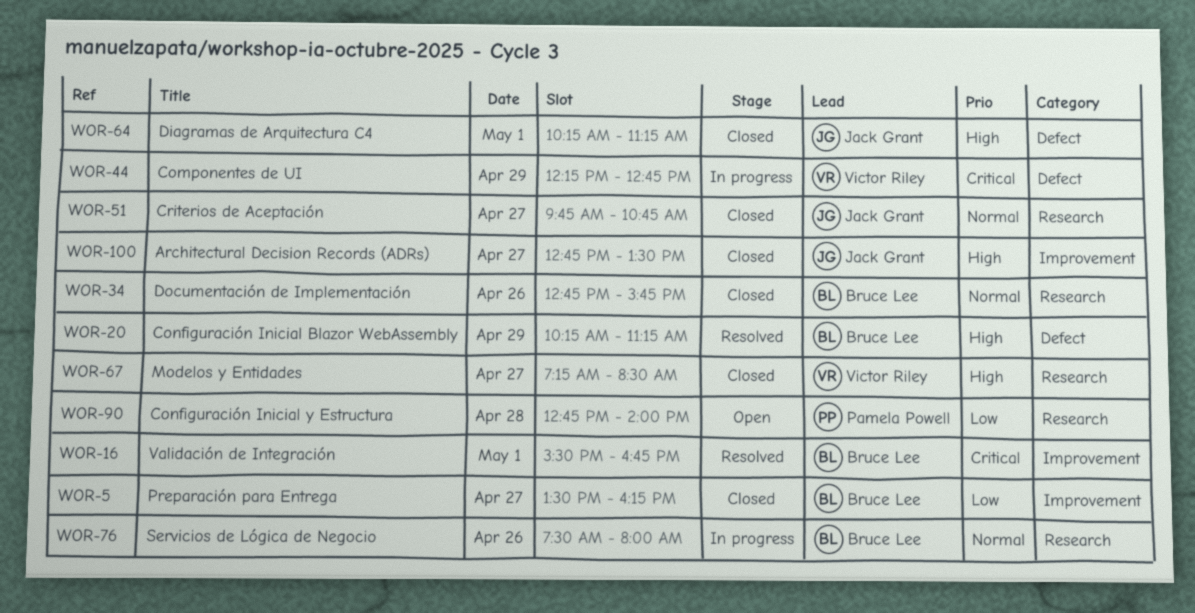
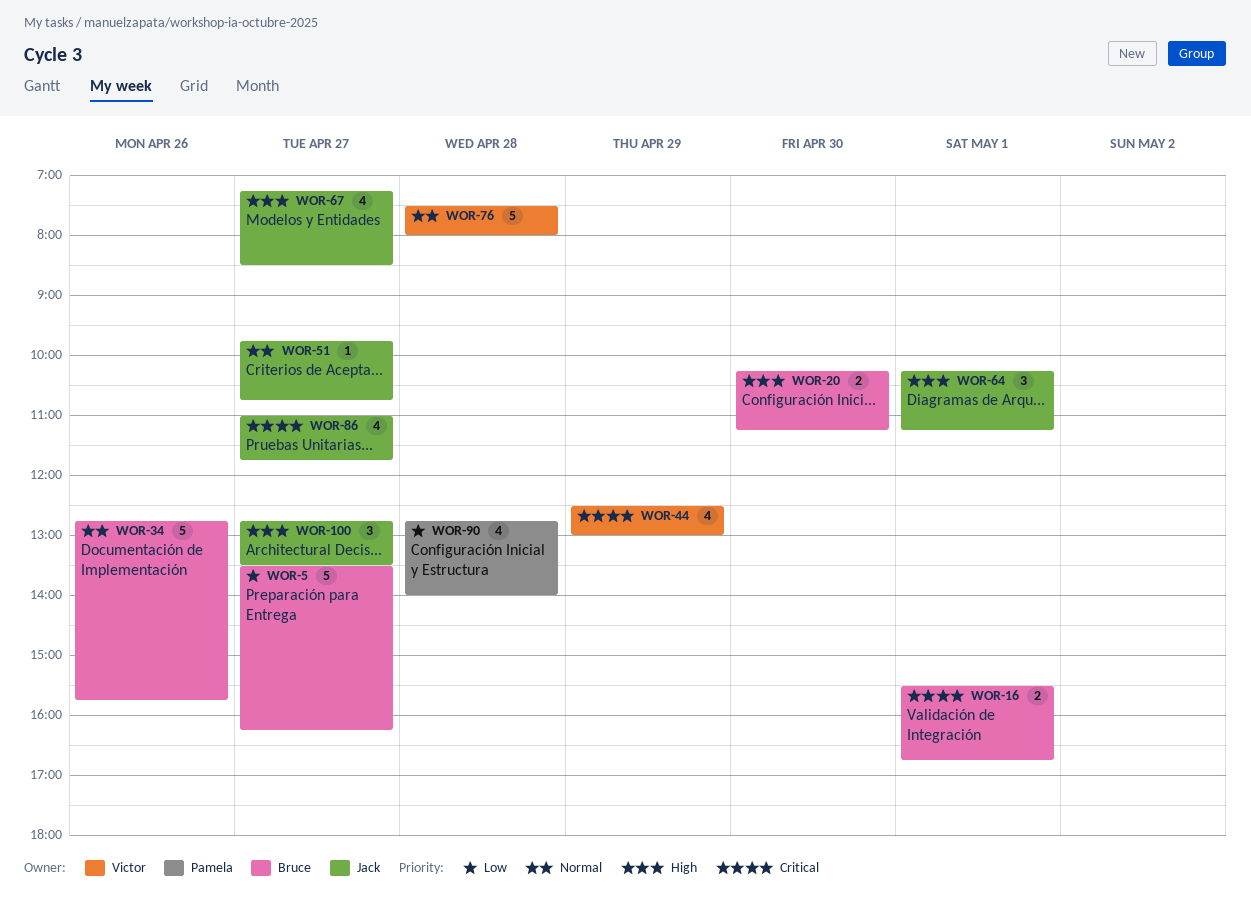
WOR-20, day: Apr 29 -> Apr 30
WOR-44, begins: 12:15 -> 12:30
WOR-44, ends: 12:45 -> 13:00
WOR-67, owner: Victor Riley -> Jack Grant
WOR-76, owner: Bruce Lee -> Victor Riley
WOR-76, day: Apr 26 -> Apr 28
WOR-86: none -> present

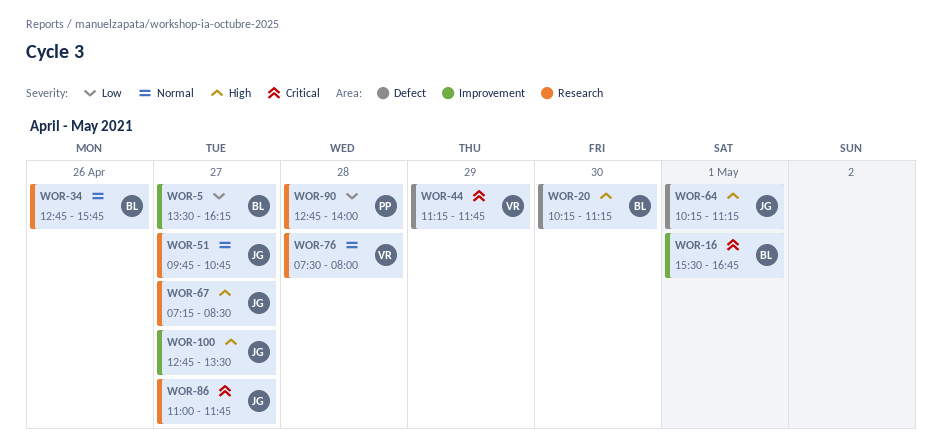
WOR-44, begins: 12:30 -> 11:15
WOR-44, ends: 13:00 -> 11:45

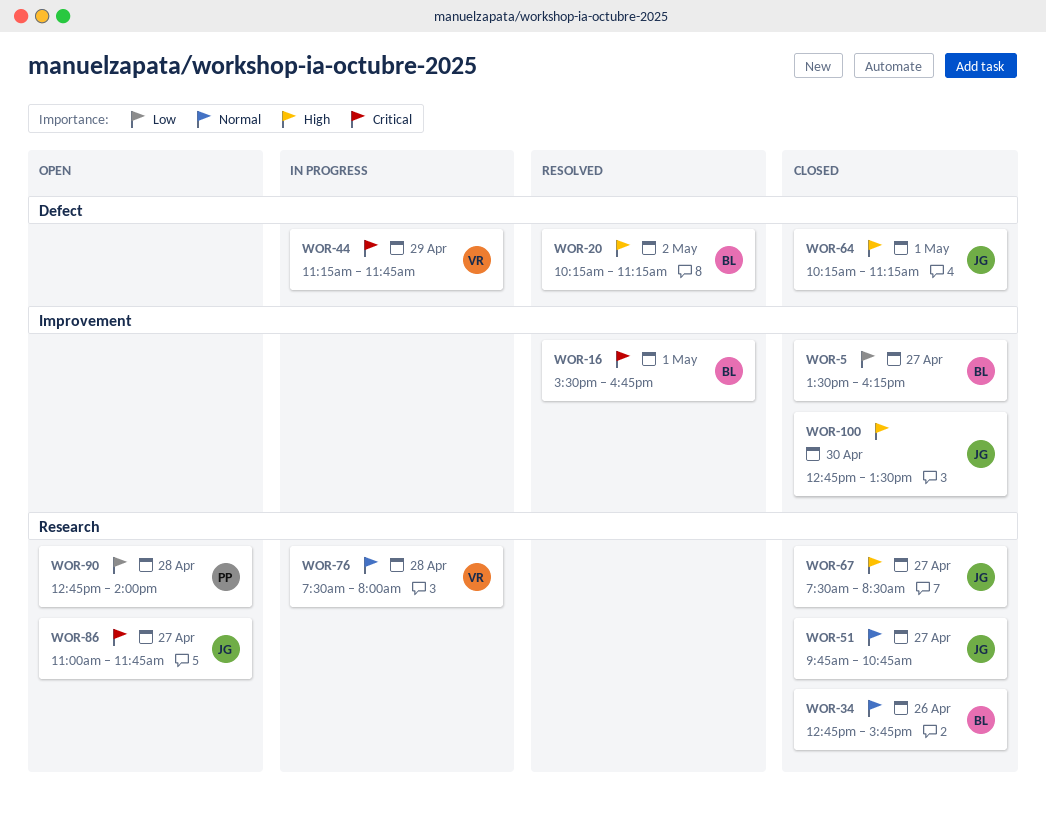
WOR-20, day: Apr 30 -> May 2
WOR-67, begins: 07:15 -> 07:30
WOR-100, day: Apr 27 -> Apr 30

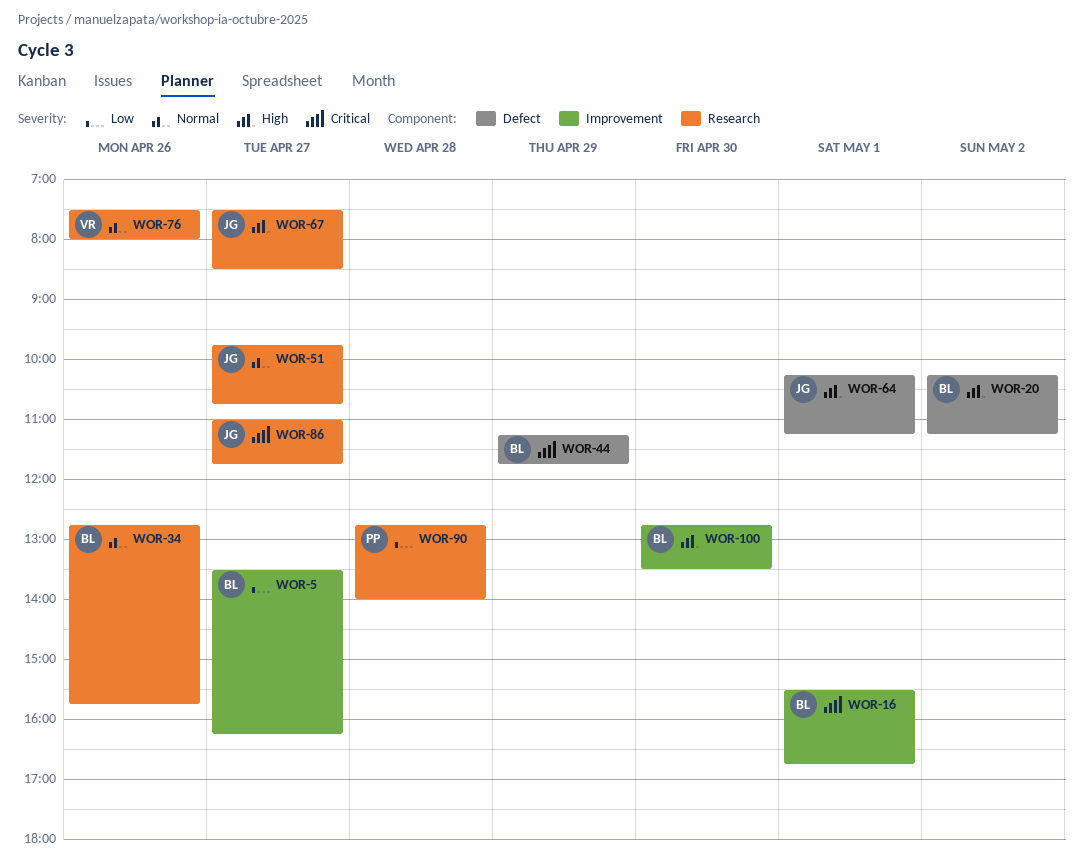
WOR-44, owner: VR -> BL
WOR-76, day: Apr 28 -> Apr 26
WOR-100, owner: JG -> BL

